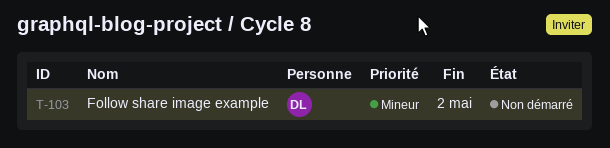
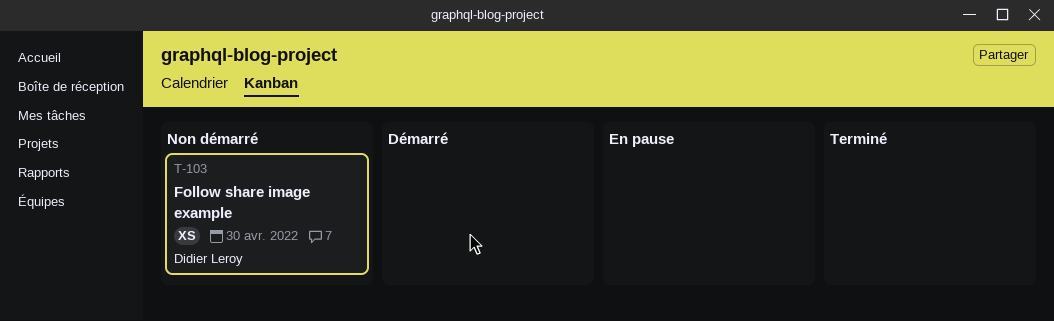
T-103, due: May 2 -> Apr 30

